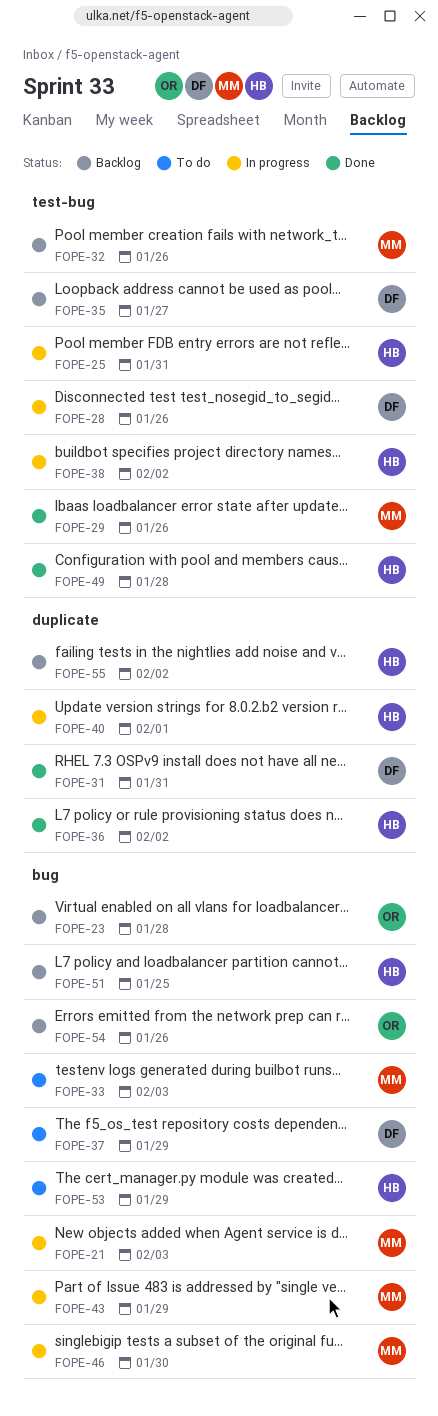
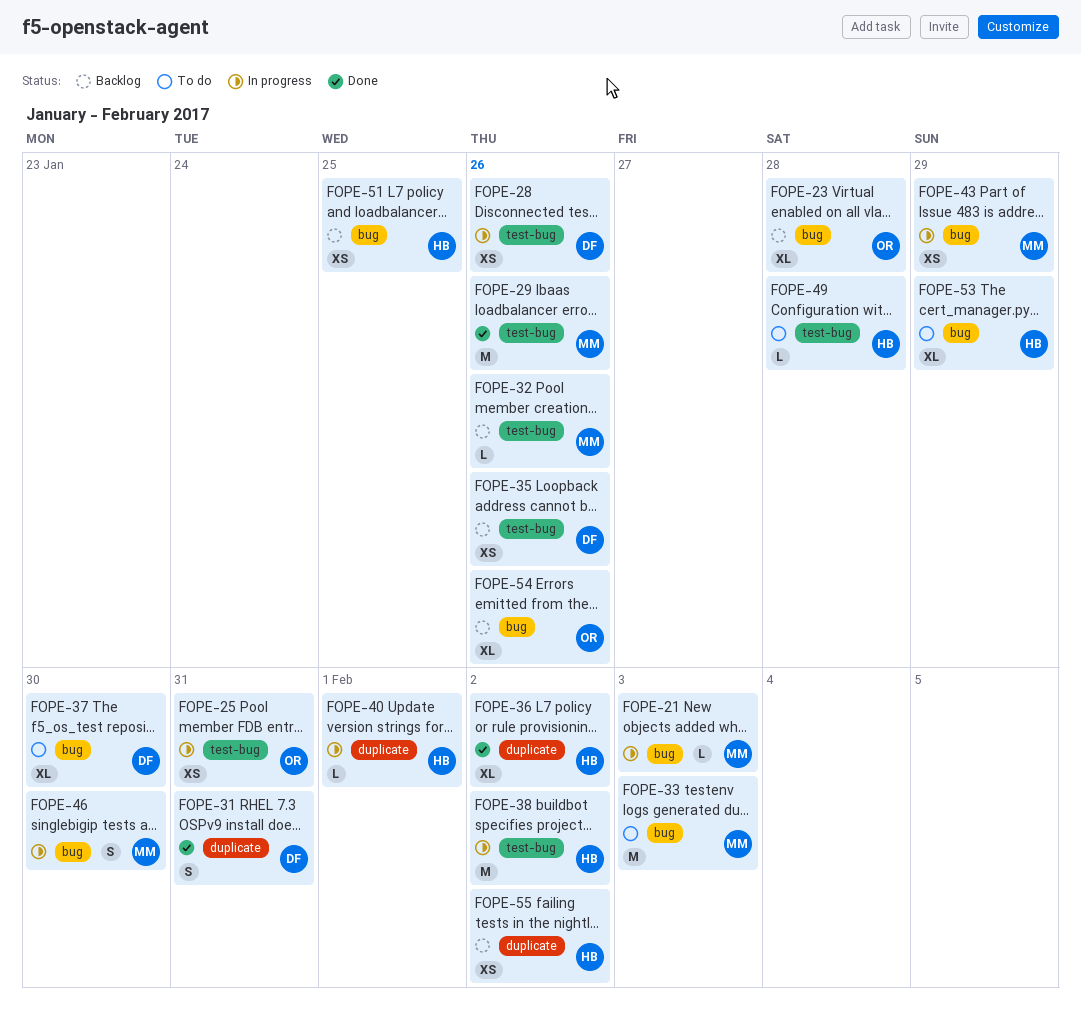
FOPE-25, owner: HB -> OR
FOPE-35, due: Jan 27 -> Jan 26
FOPE-37, due: Jan 29 -> Jan 30
FOPE-49, status: Done -> To do

